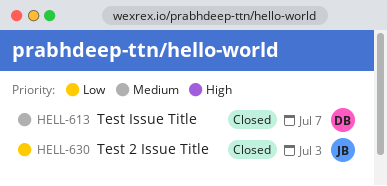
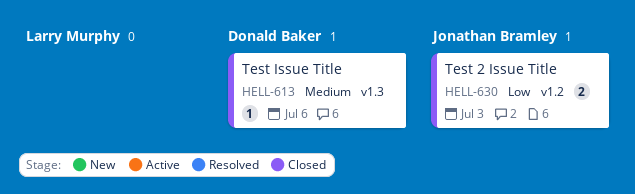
HELL-613, due: Jul 7 -> Jul 6

